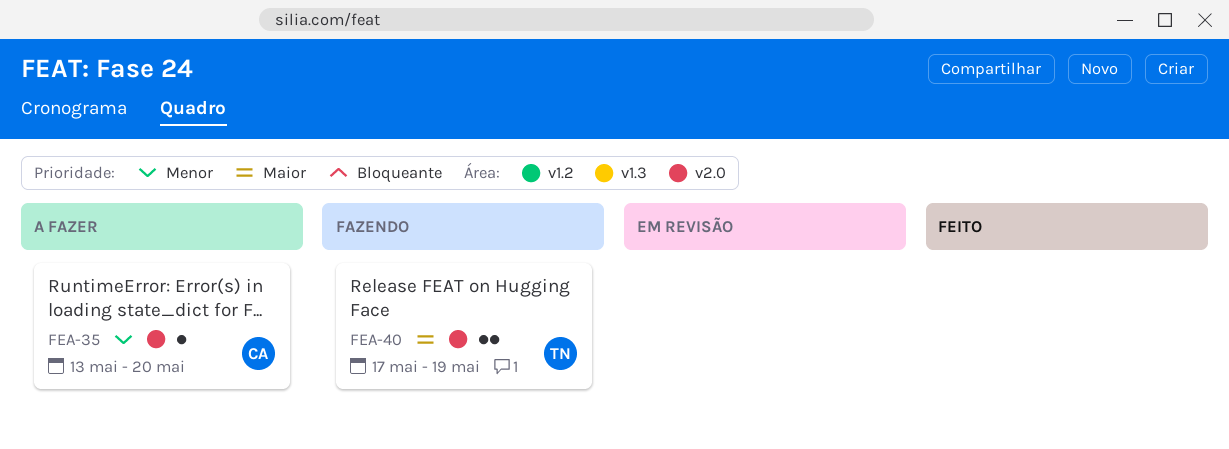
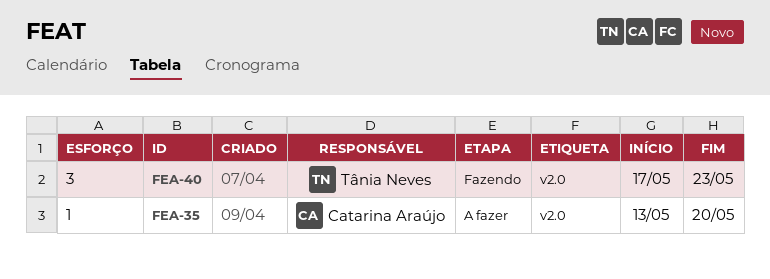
FEA-40, estimate: 2 -> 3
FEA-40, due: May 19 -> May 23

